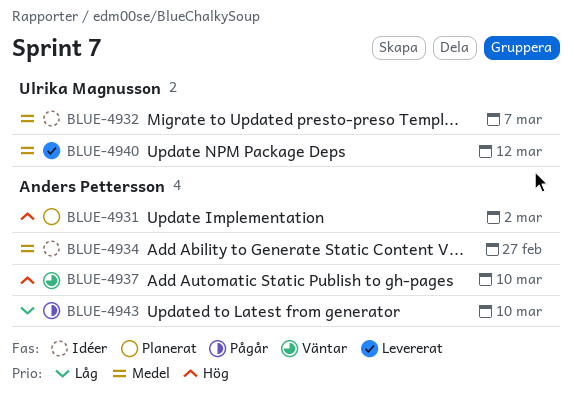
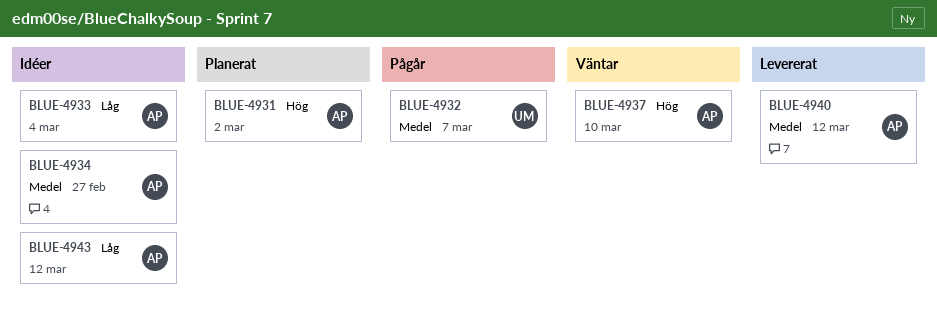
BLUE-4932, status: Idéer -> Pågår
BLUE-4933: none -> present
BLUE-4940, owner: Ulrika Magnusson -> Anders Pettersson
BLUE-4943, status: Pågår -> Idéer
BLUE-4943, due: Mar 10 -> Mar 12

